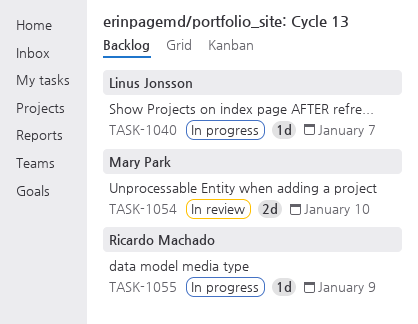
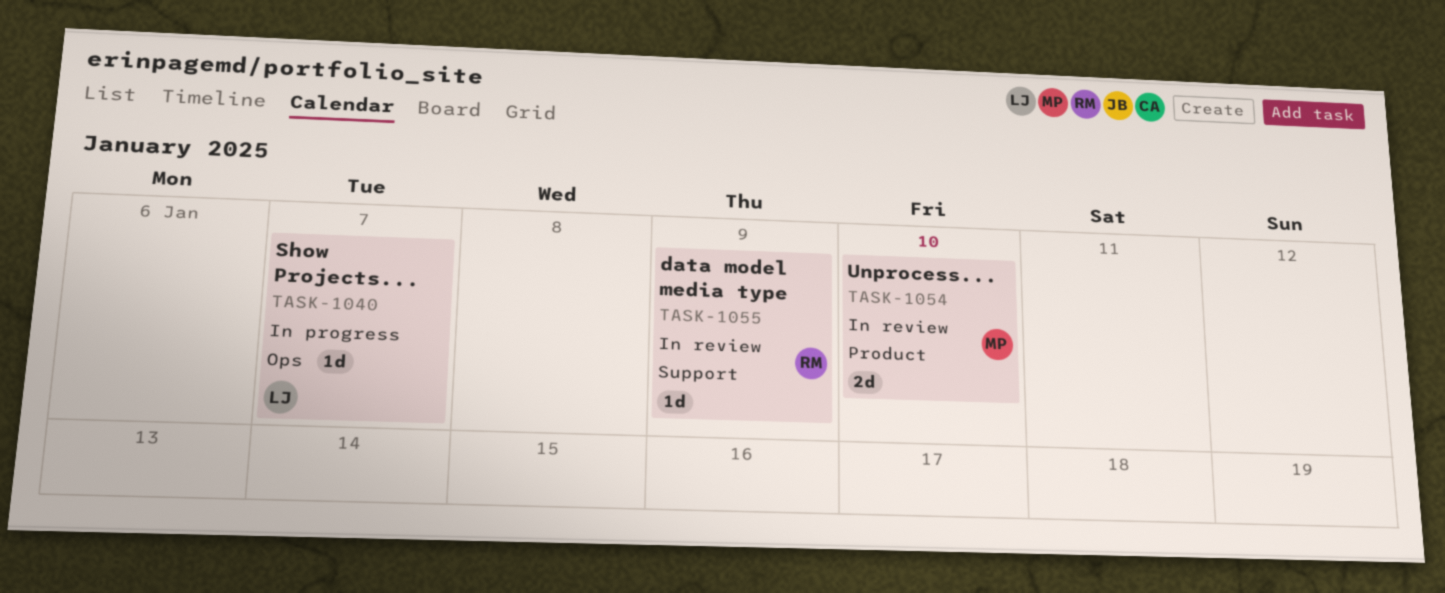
TASK-1055, status: In progress -> In review

